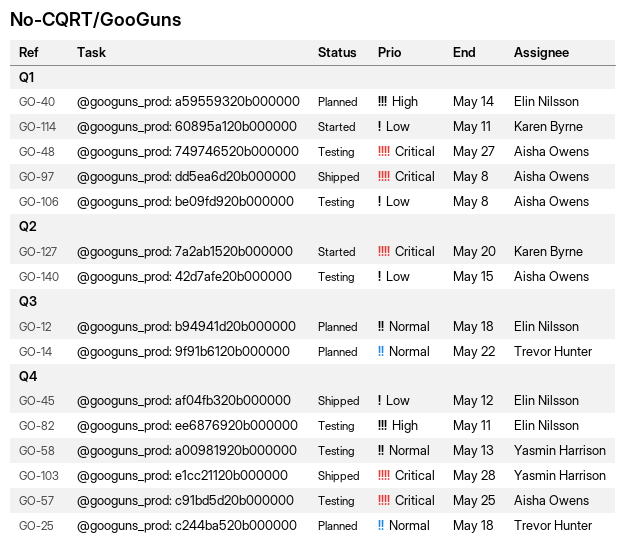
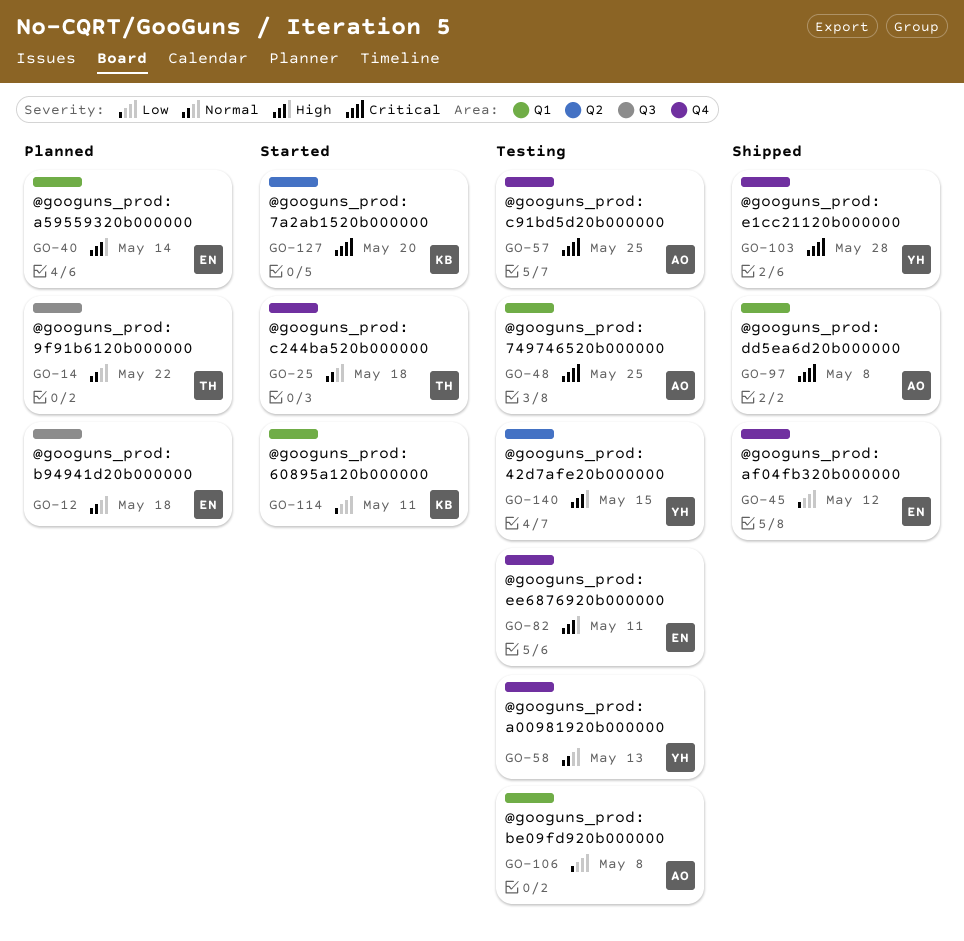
GO-25, status: Planned -> Started
GO-48, due: May 27 -> May 25
GO-140, owner: Aisha Owens -> Yasmin Harrison
GO-140, priority: Low -> High

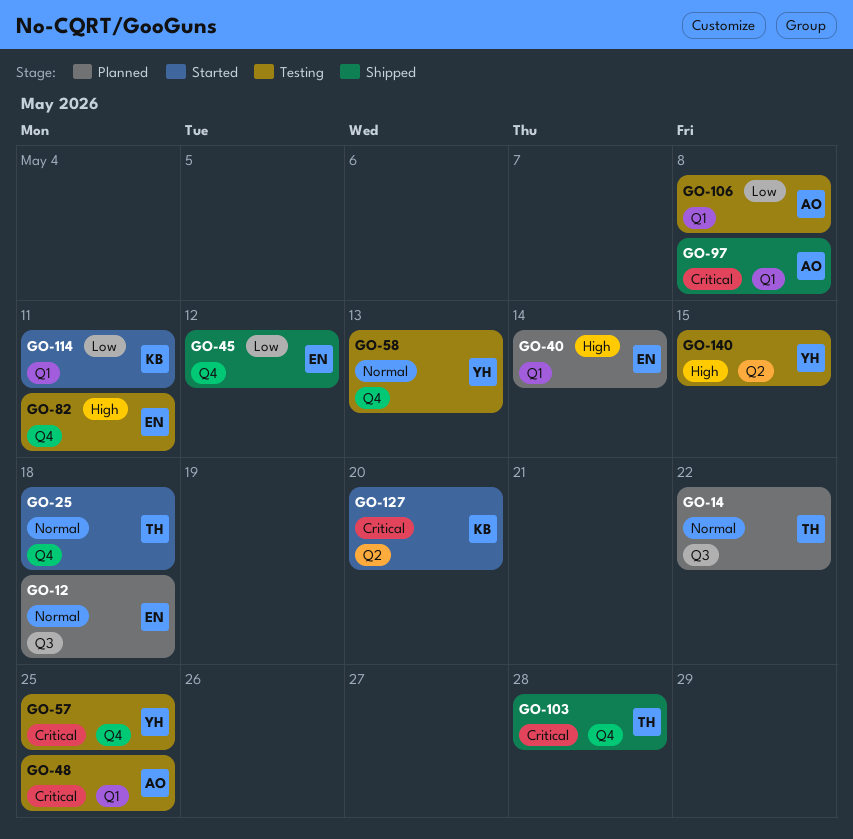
GO-57, owner: AO -> YH
GO-103, owner: YH -> TH

